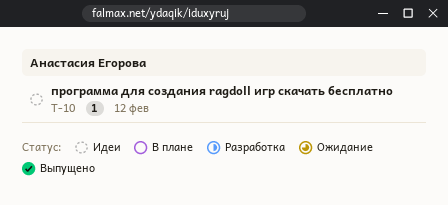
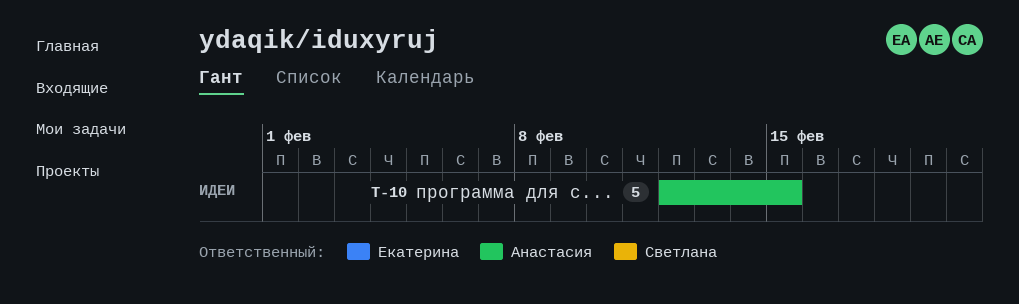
T-10, estimate: 1 -> 5
T-10, due: Feb 12 -> Feb 15

